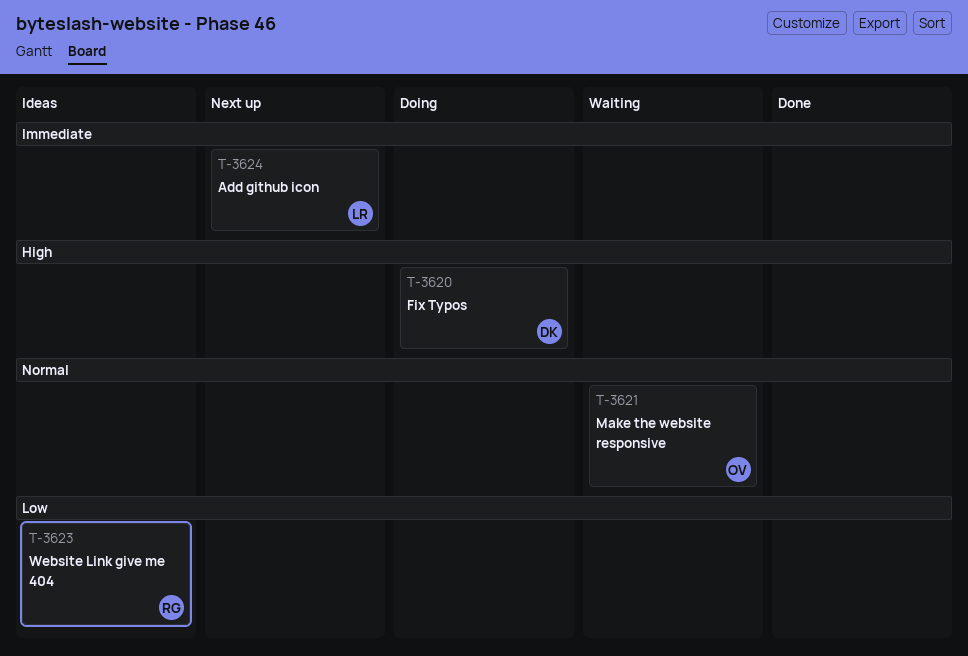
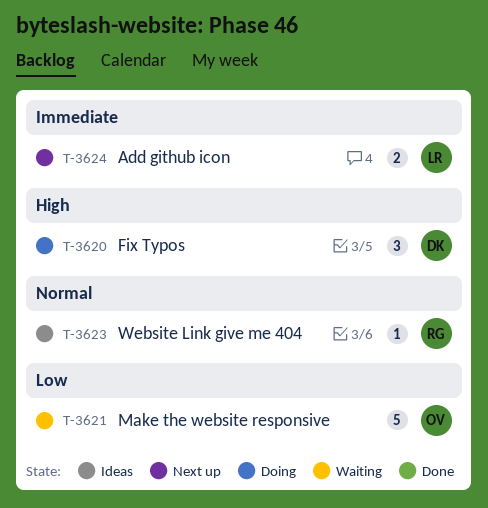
T-3621, priority: Normal -> Low
T-3623, priority: Low -> Normal

